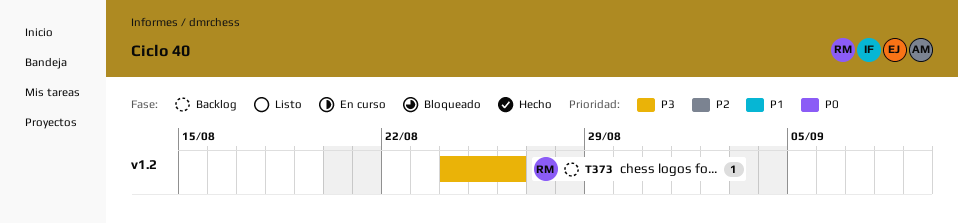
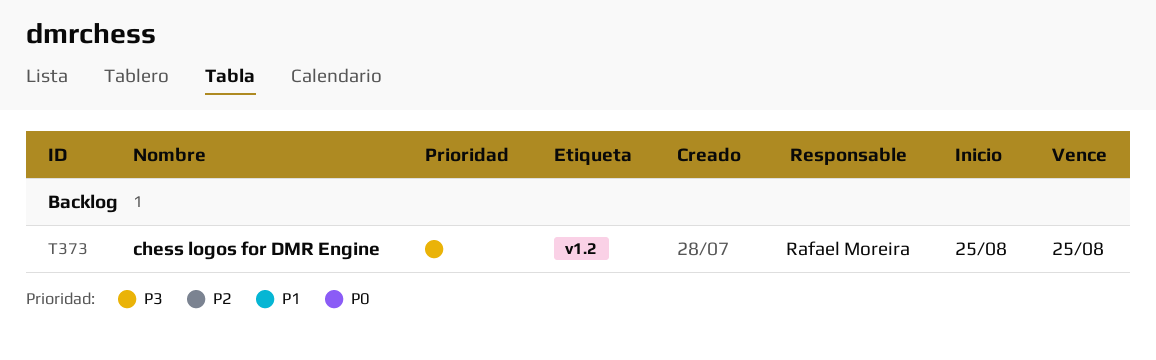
T373, start: Aug 24 -> Aug 25
T373, due: Aug 26 -> Aug 25

